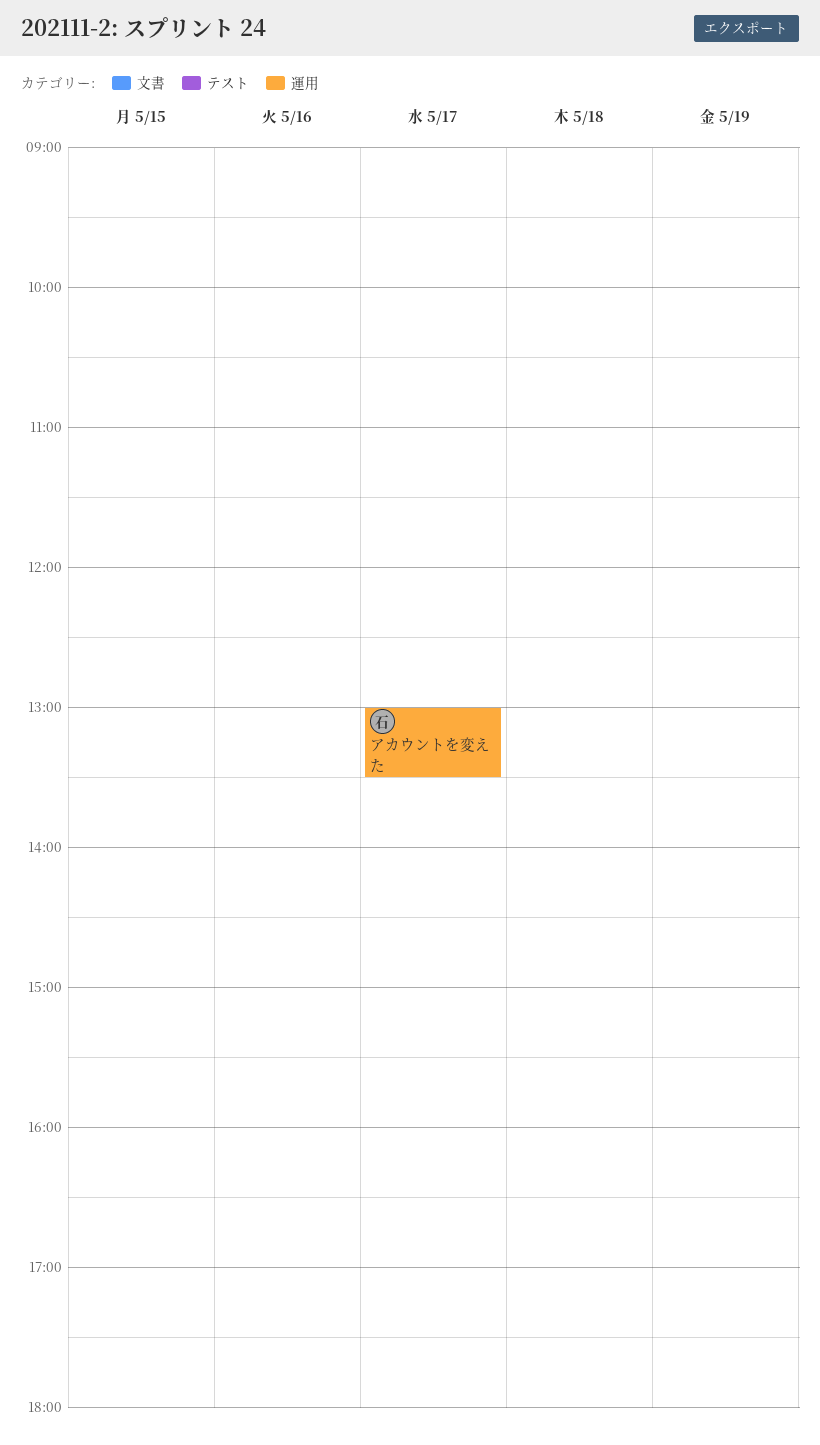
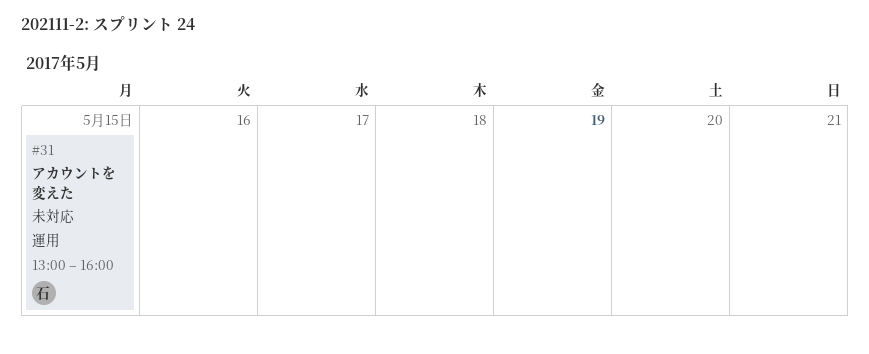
アカウントを変えた, day: May 17 -> May 15
アカウントを変えた, ends: 13:30 -> 16:00

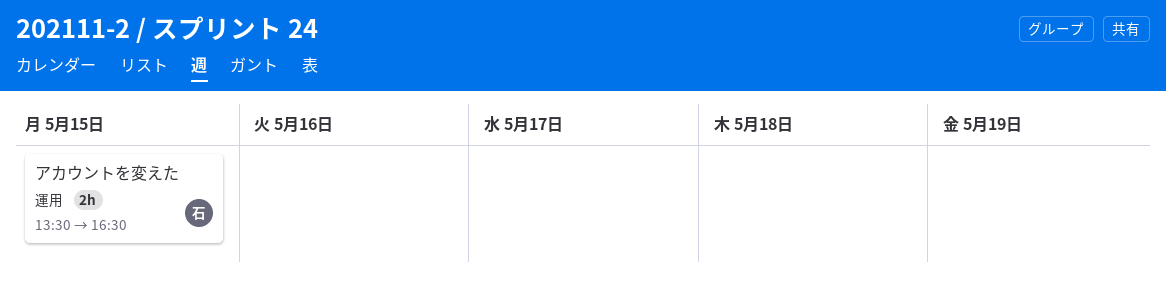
アカウントを変えた, begins: 13:00 -> 13:30
アカウントを変えた, ends: 16:00 -> 16:30

